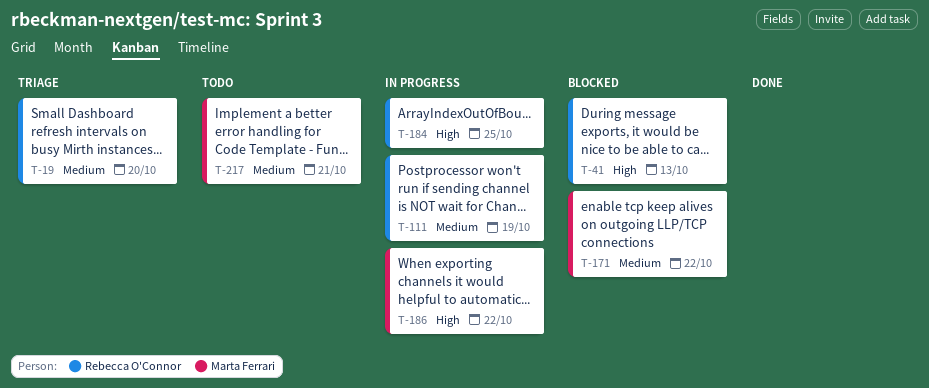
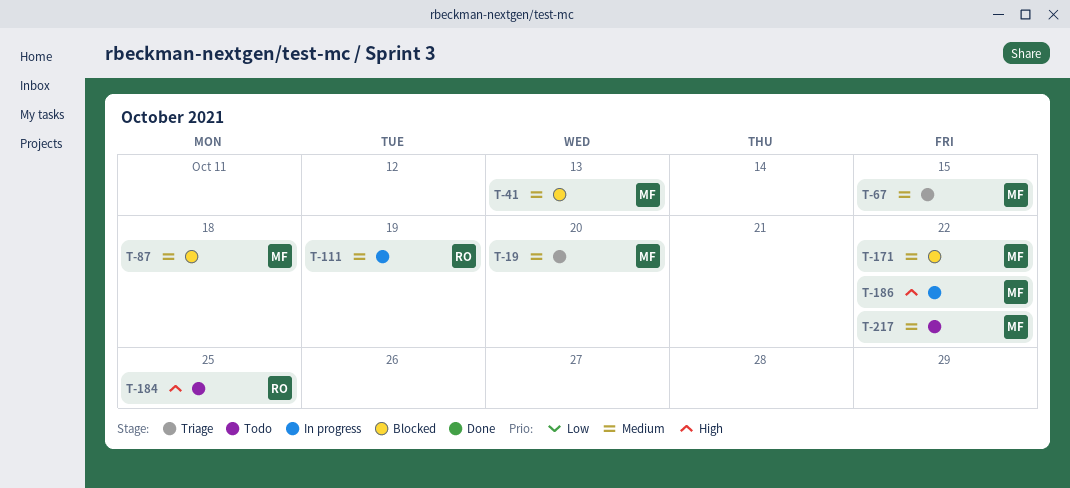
T-19, owner: Rebecca O'Connor -> Marta Ferrari
T-41, owner: Rebecca O'Connor -> Marta Ferrari
T-41, priority: High -> Medium
T-67: none -> present
T-87: none -> present
T-184, status: In progress -> Todo
T-217, due: Oct 21 -> Oct 22

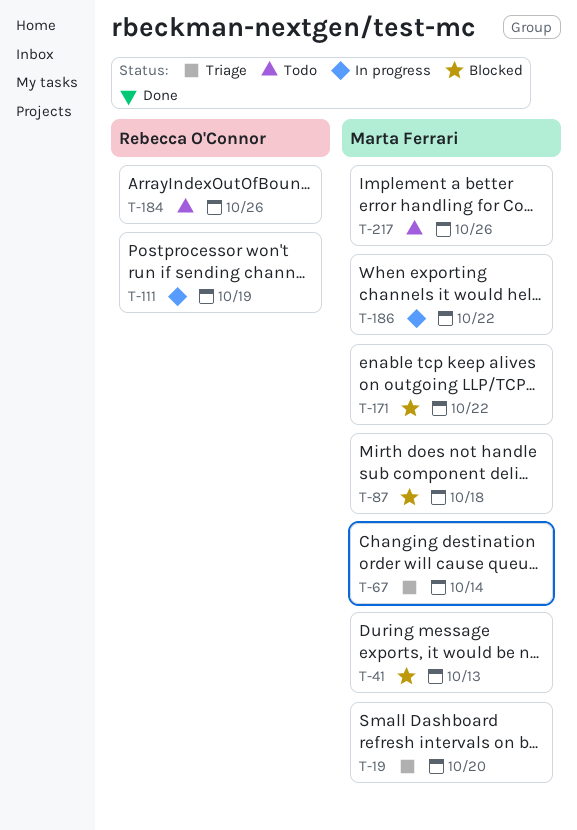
T-67, due: Oct 15 -> Oct 14
T-184, due: Oct 25 -> Oct 26
T-217, due: Oct 22 -> Oct 26

